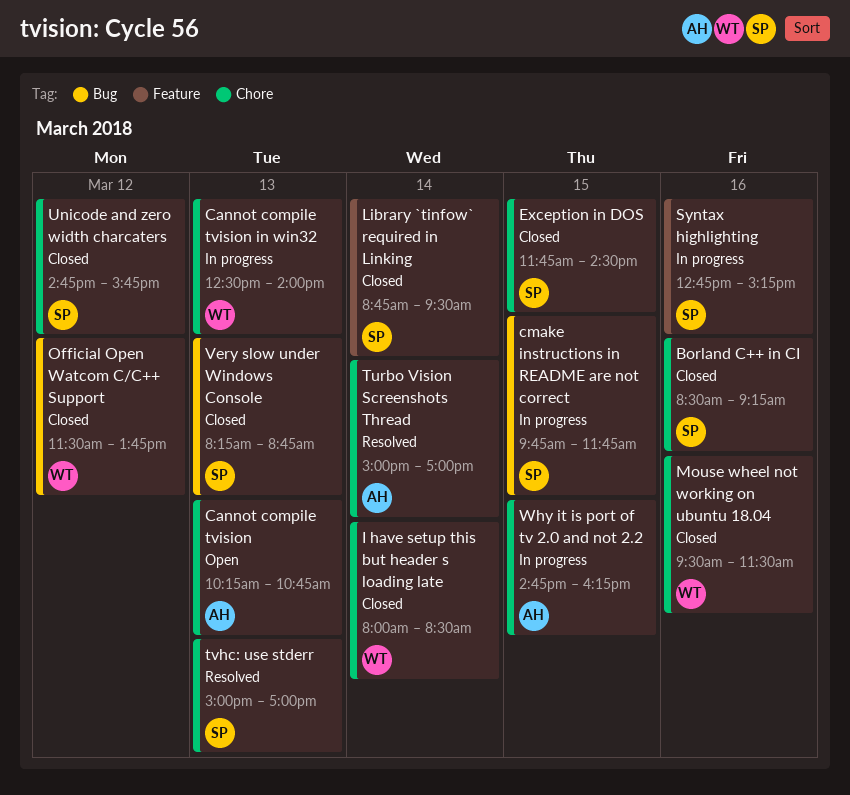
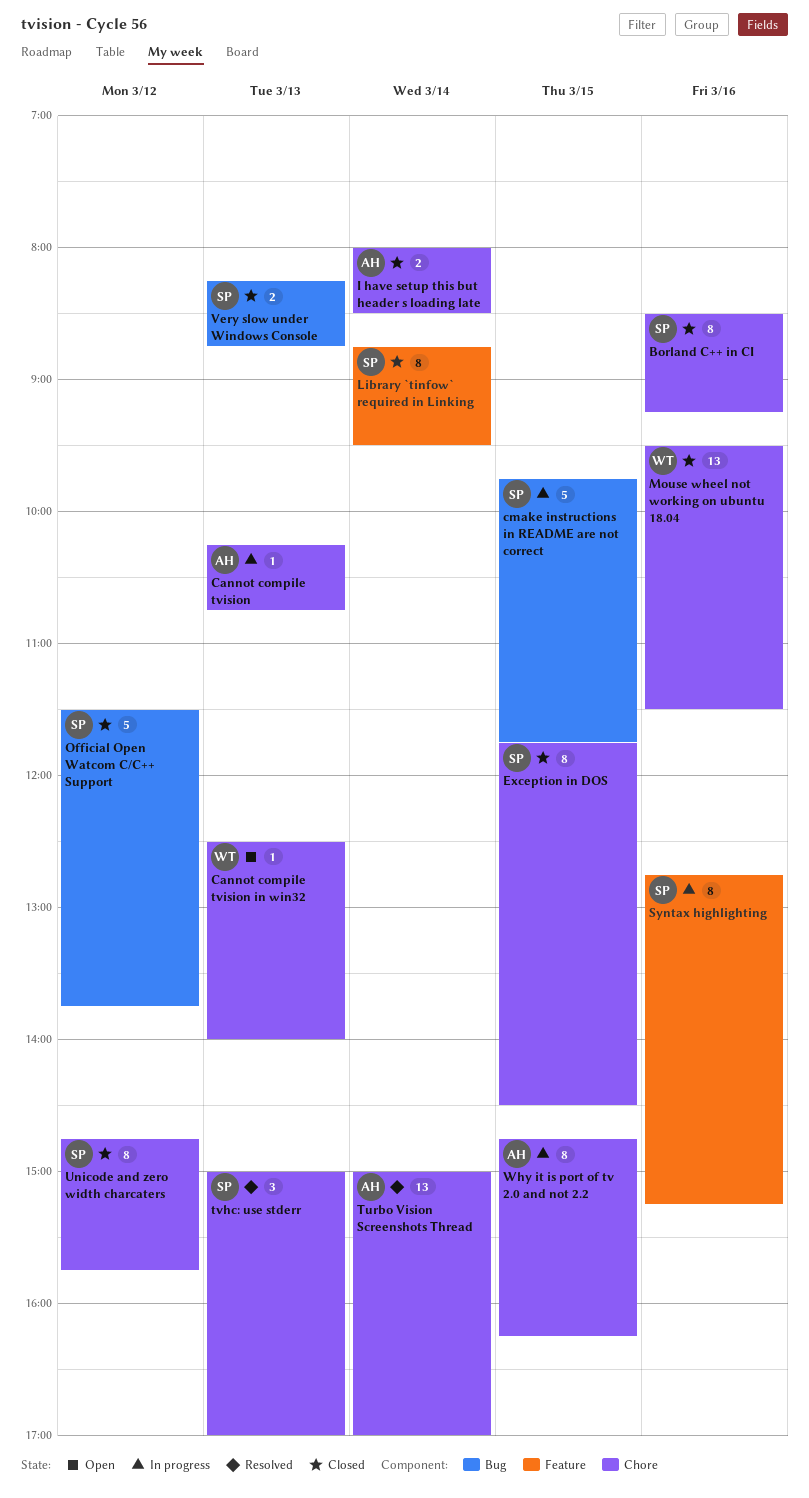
Cannot compile tvision, status: Open -> In progress
Cannot compile tvision in win32, status: In progress -> Open
I have setup this but header s loading late, owner: WT -> AH
Official Open Watcom C/C++ Support, owner: WT -> SP

